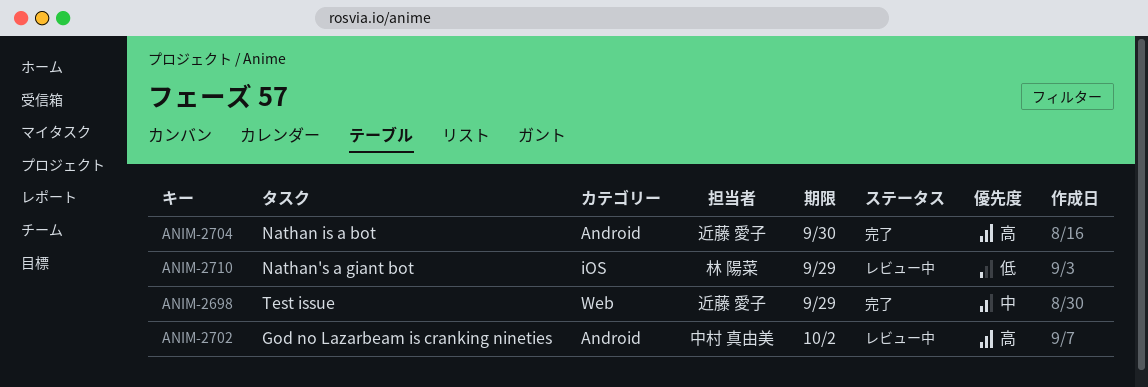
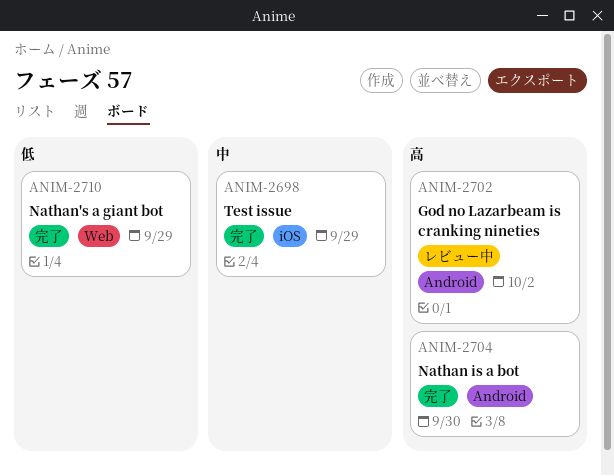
ANIM-2698, label: Web -> iOS
ANIM-2710, status: レビュー中 -> 完了
ANIM-2710, label: iOS -> Web

